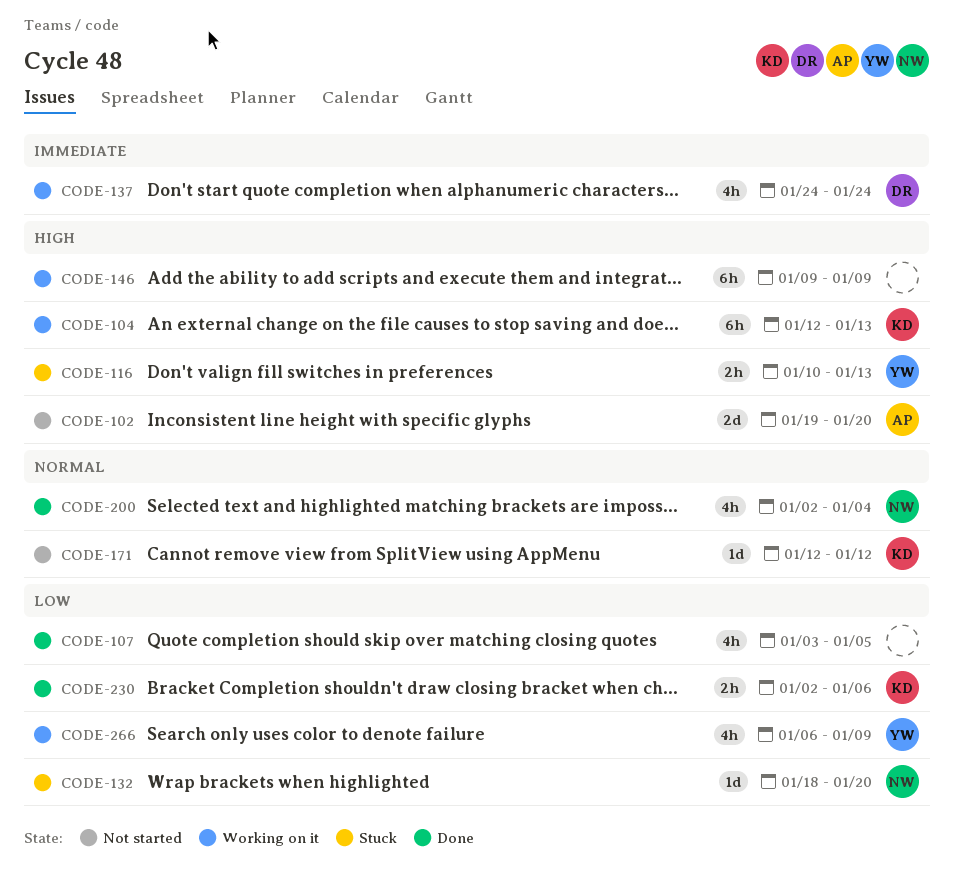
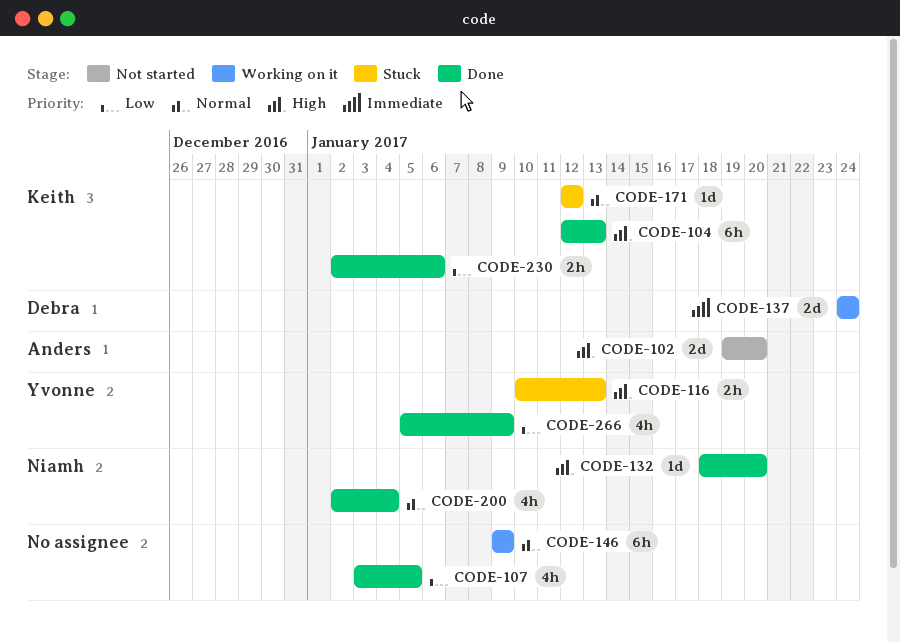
CODE-104, status: Working on it -> Done
CODE-132, status: Stuck -> Done
CODE-132, priority: Low -> High
CODE-137, estimate: 4h -> 2d
CODE-146, priority: High -> Normal
CODE-171, status: Not started -> Stuck
CODE-266, status: Working on it -> Done
CODE-266, start: Jan 6 -> Jan 5

